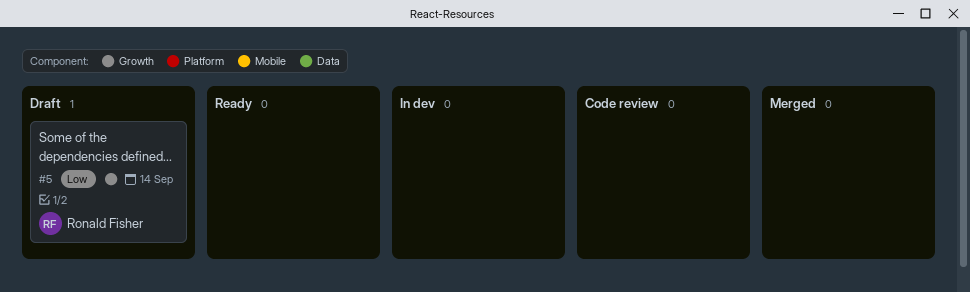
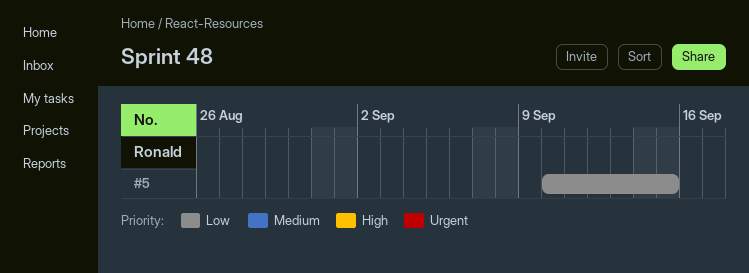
#5, due: Sep 14 -> Sep 15

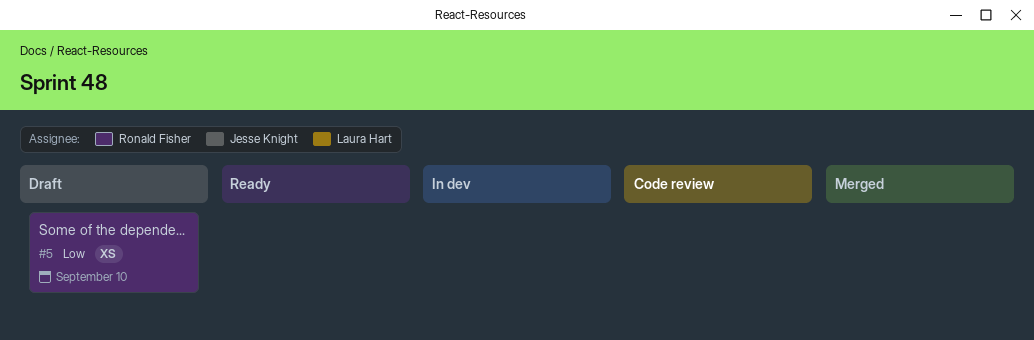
#5, due: Sep 15 -> Sep 10

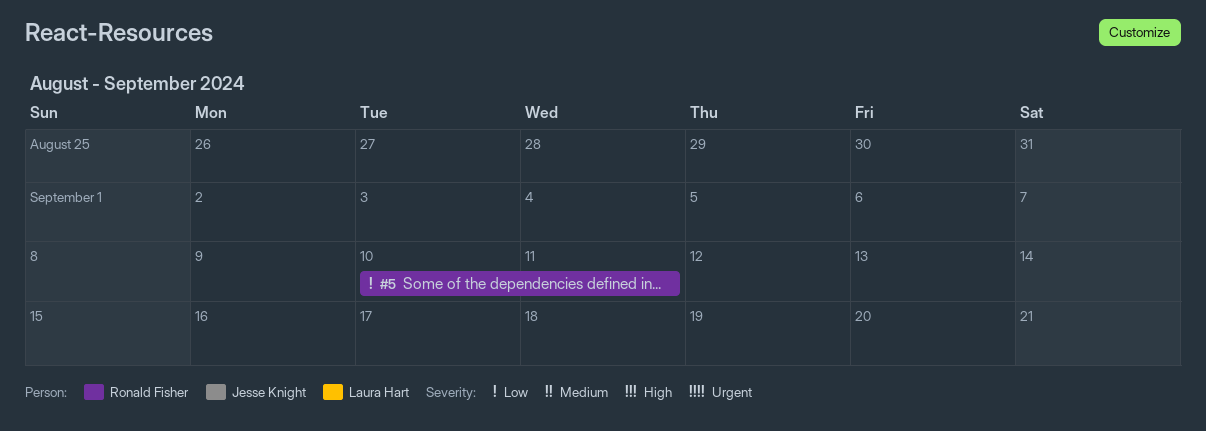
#5, due: Sep 10 -> Sep 11

